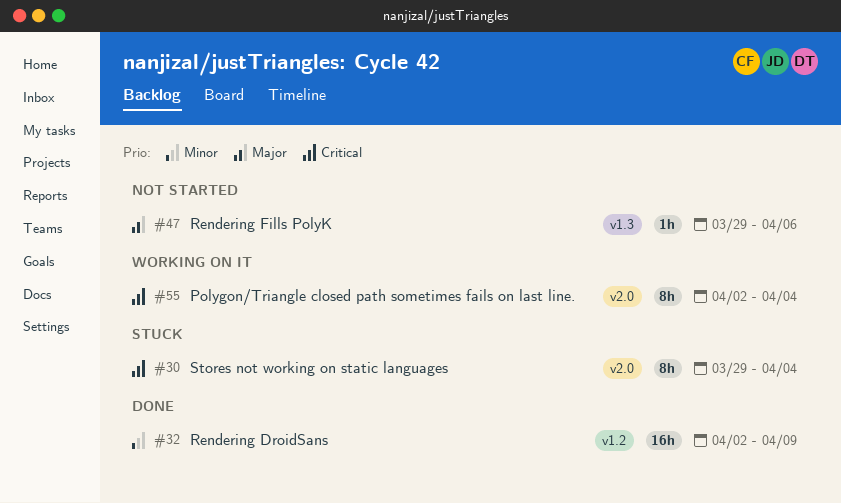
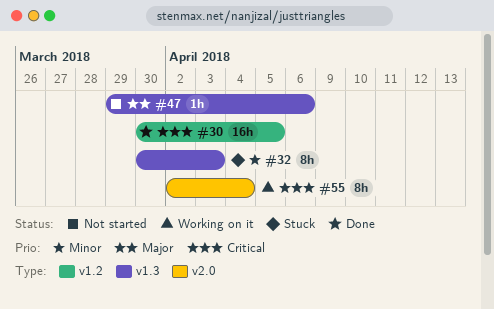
#30, status: Stuck -> Done
#30, label: v2.0 -> v1.2
#30, estimate: 8h -> 16h
#30, start: Mar 29 -> Mar 30
#30, due: Apr 4 -> Apr 5
#32, status: Done -> Stuck
#32, label: v1.2 -> v1.3
#32, estimate: 16h -> 8h
#32, start: Apr 2 -> Mar 30
#32, due: Apr 9 -> Apr 3

